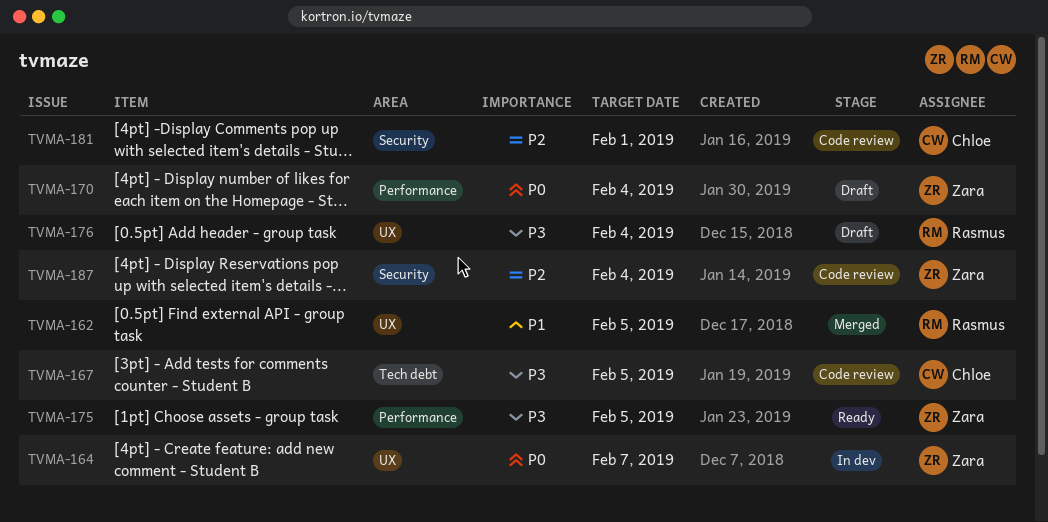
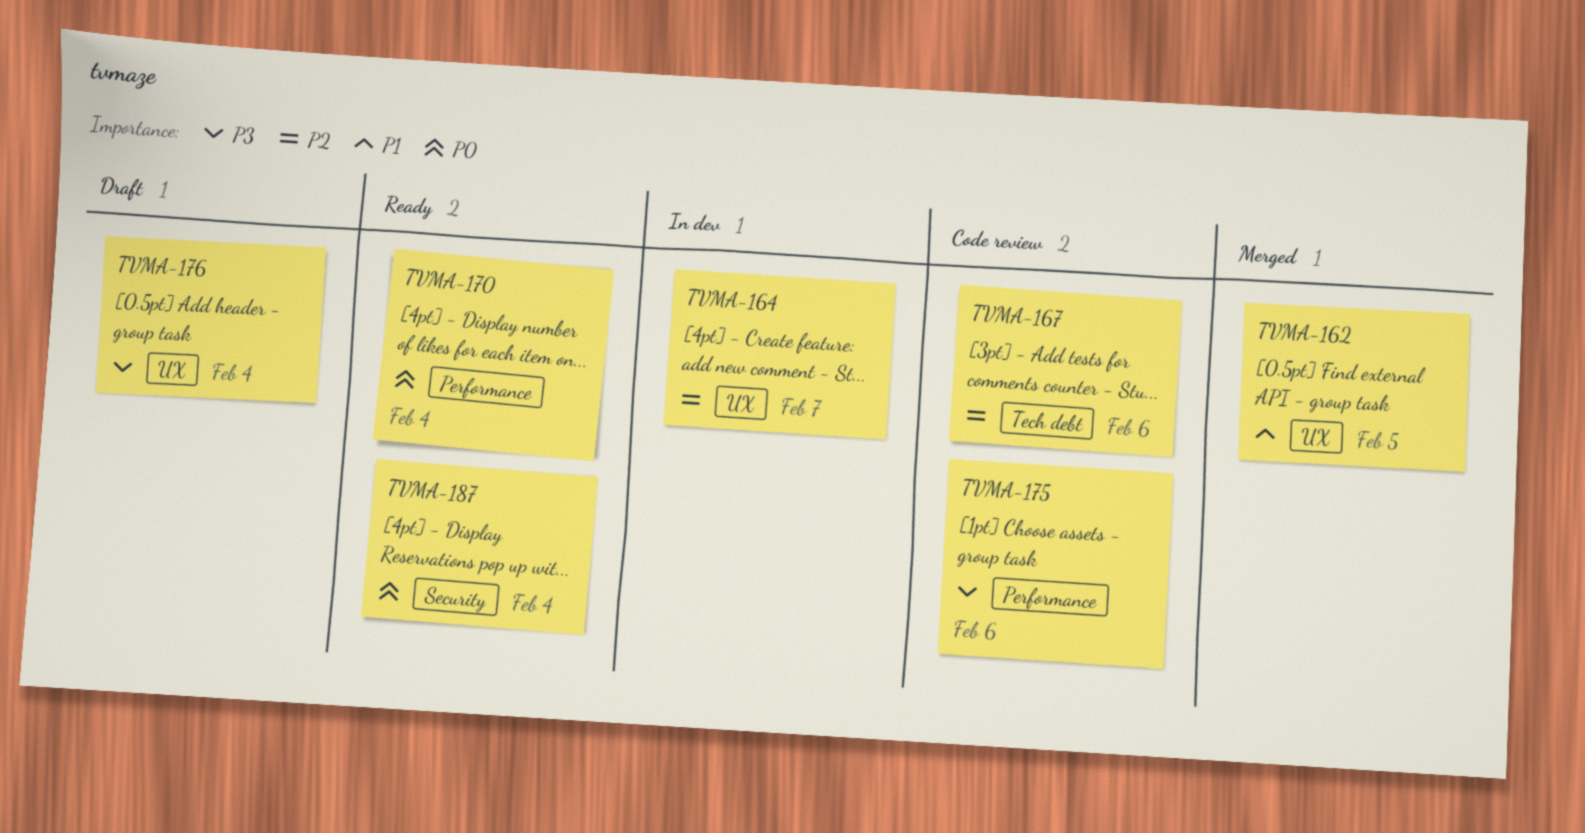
TVMA-164, priority: P0 -> P2
TVMA-167, priority: P3 -> P2
TVMA-167, due: Feb 5 -> Feb 6
TVMA-170, status: Draft -> Ready
TVMA-175, status: Ready -> Code review
TVMA-175, due: Feb 5 -> Feb 6
TVMA-181: present -> none
TVMA-187, status: Code review -> Ready
TVMA-187, priority: P2 -> P0

